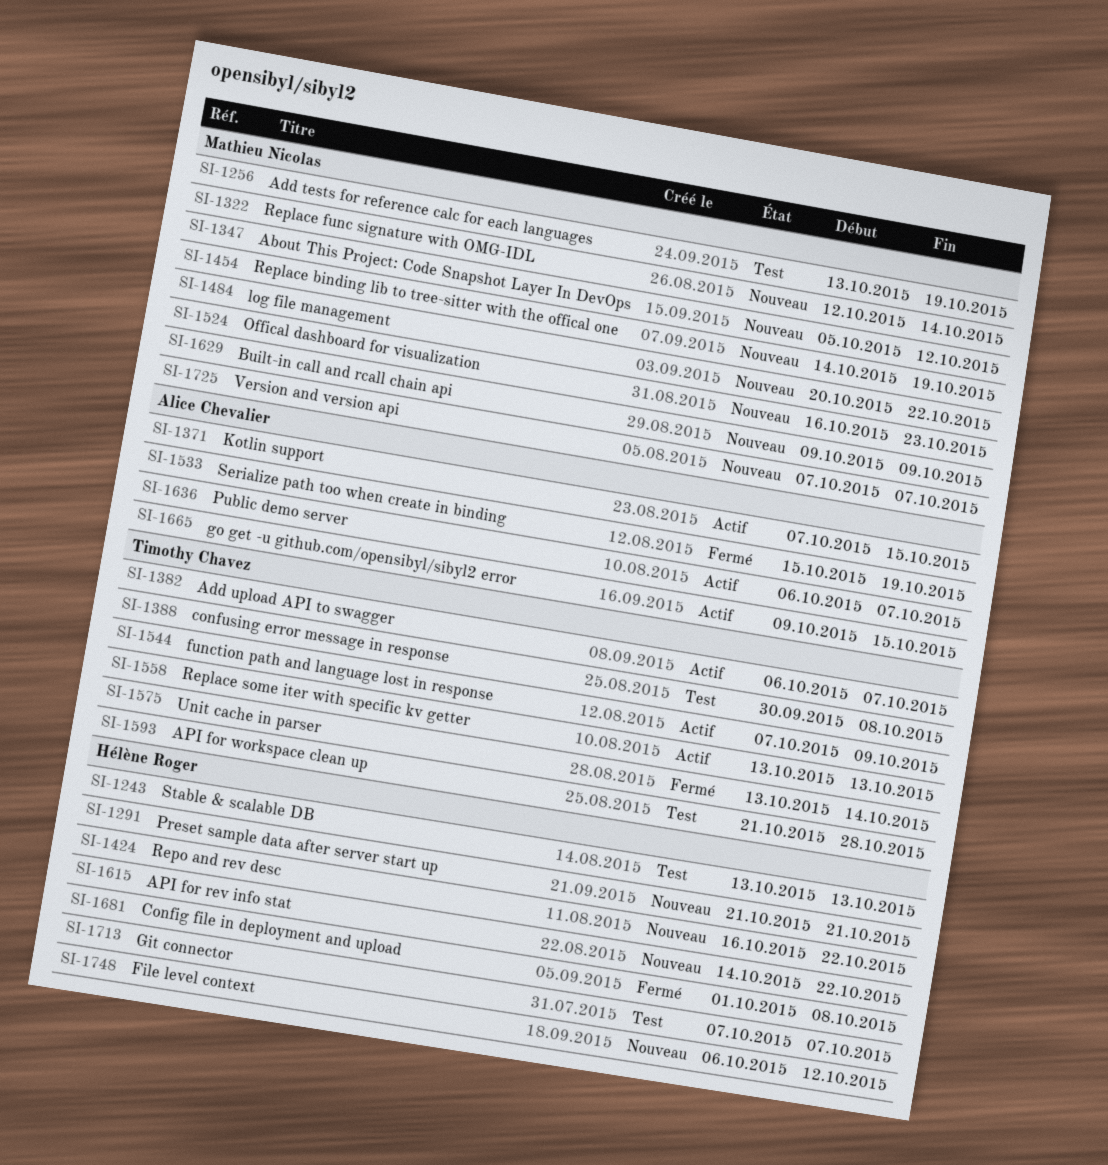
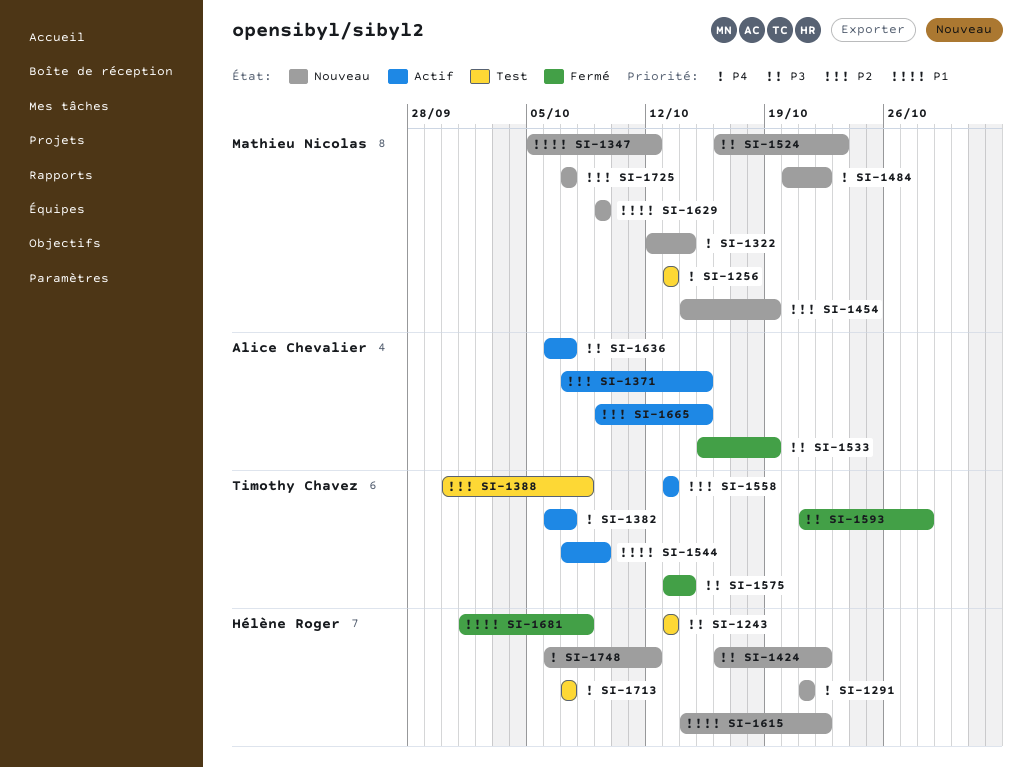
SI-1256, due: Oct 19 -> Oct 13
SI-1593, status: Test -> Fermé

